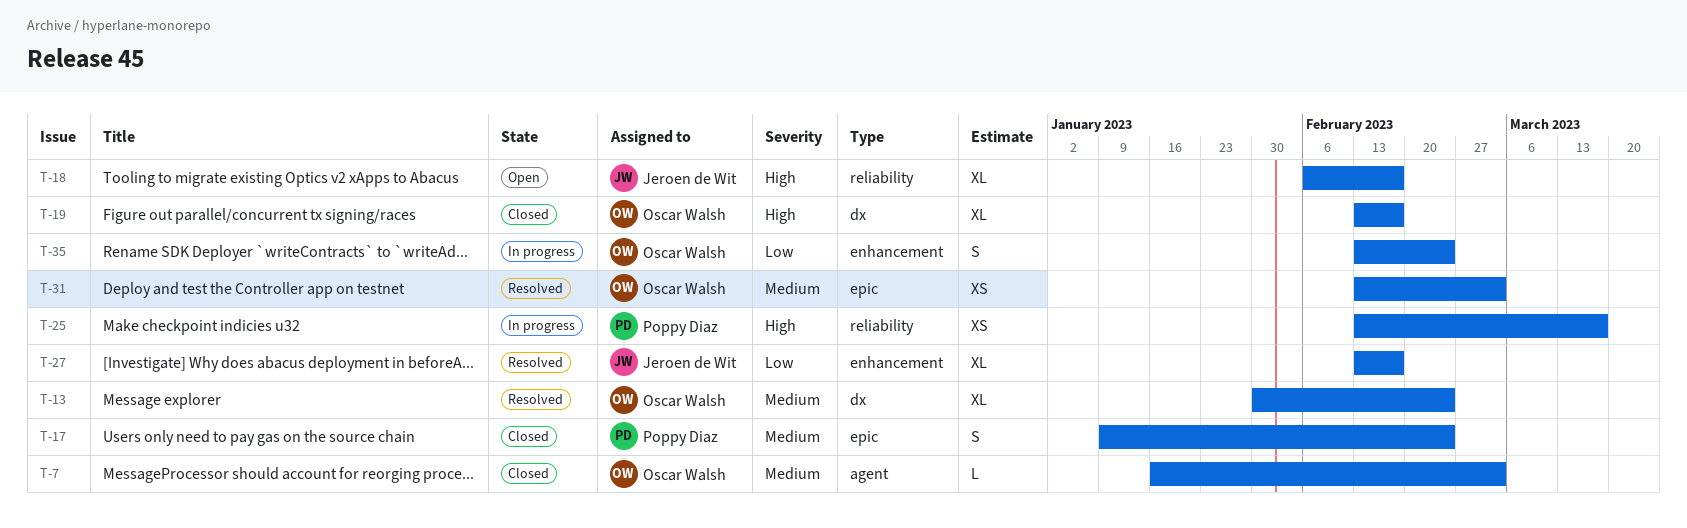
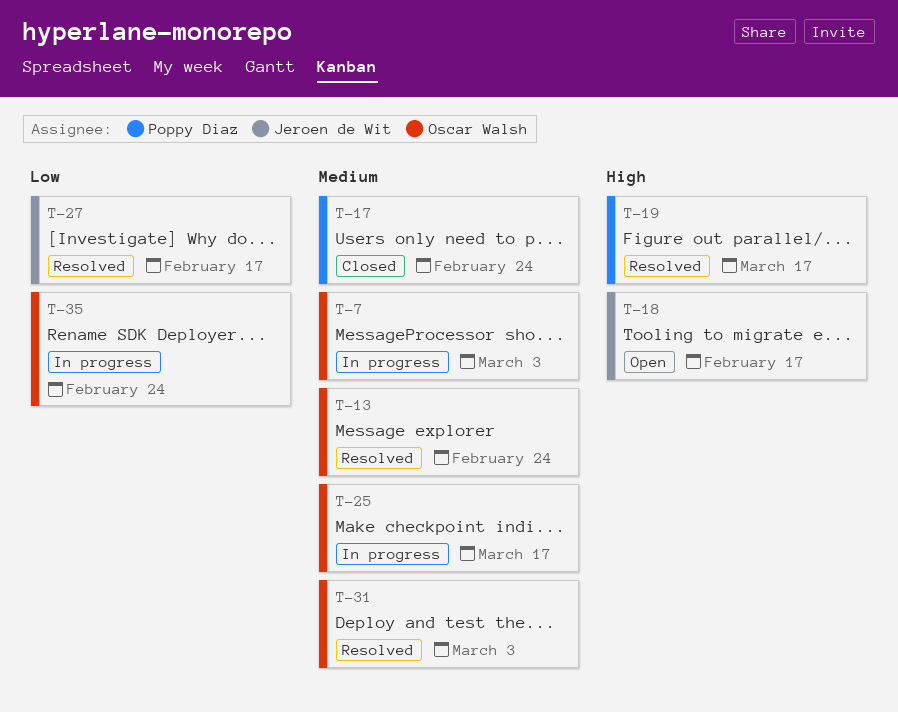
T-7, status: Closed -> In progress
T-19, status: Closed -> Resolved
T-19, owner: Oscar Walsh -> Poppy Diaz
T-19, due: Feb 17 -> Mar 17
T-25, owner: Poppy Diaz -> Oscar Walsh
T-25, priority: High -> Medium

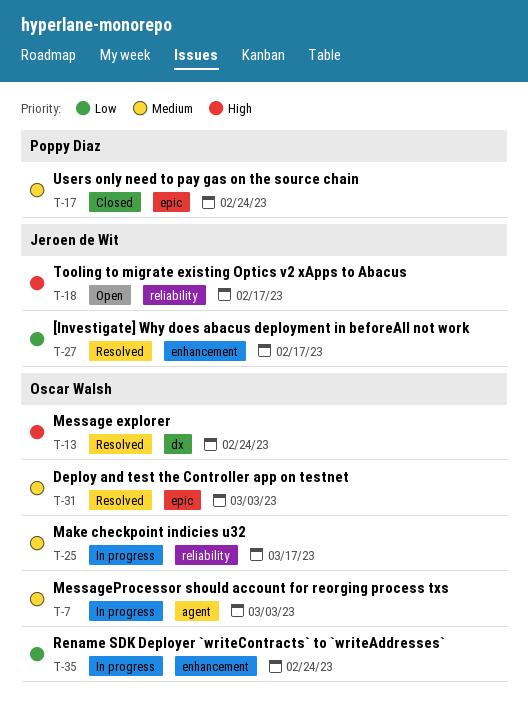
T-13, priority: Medium -> High
T-19: present -> none

